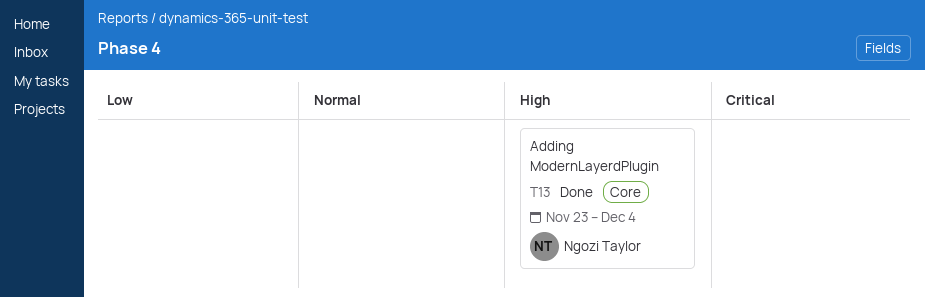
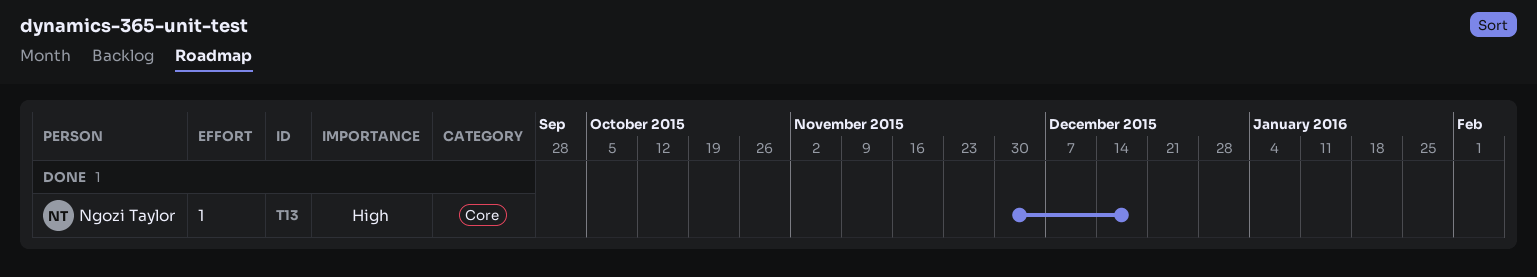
T13, start: Nov 23 -> Nov 30
T13, due: Dec 4 -> Dec 18

